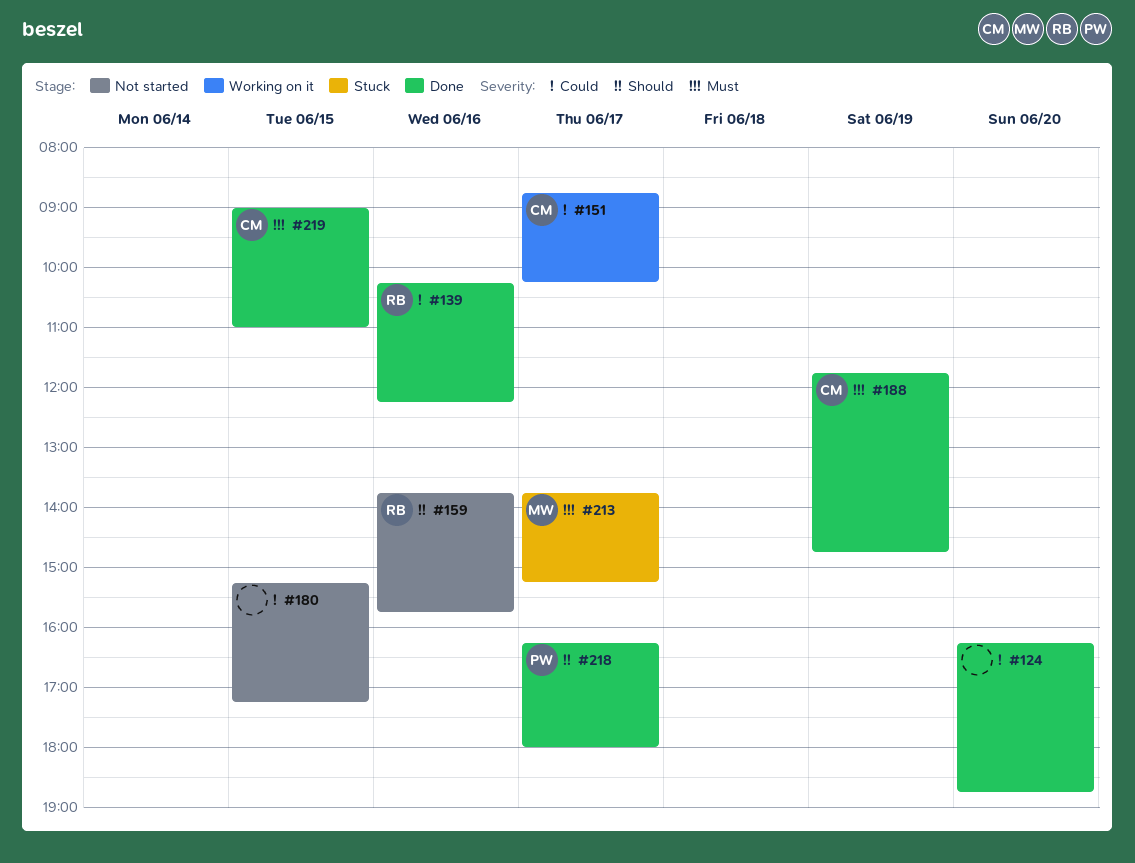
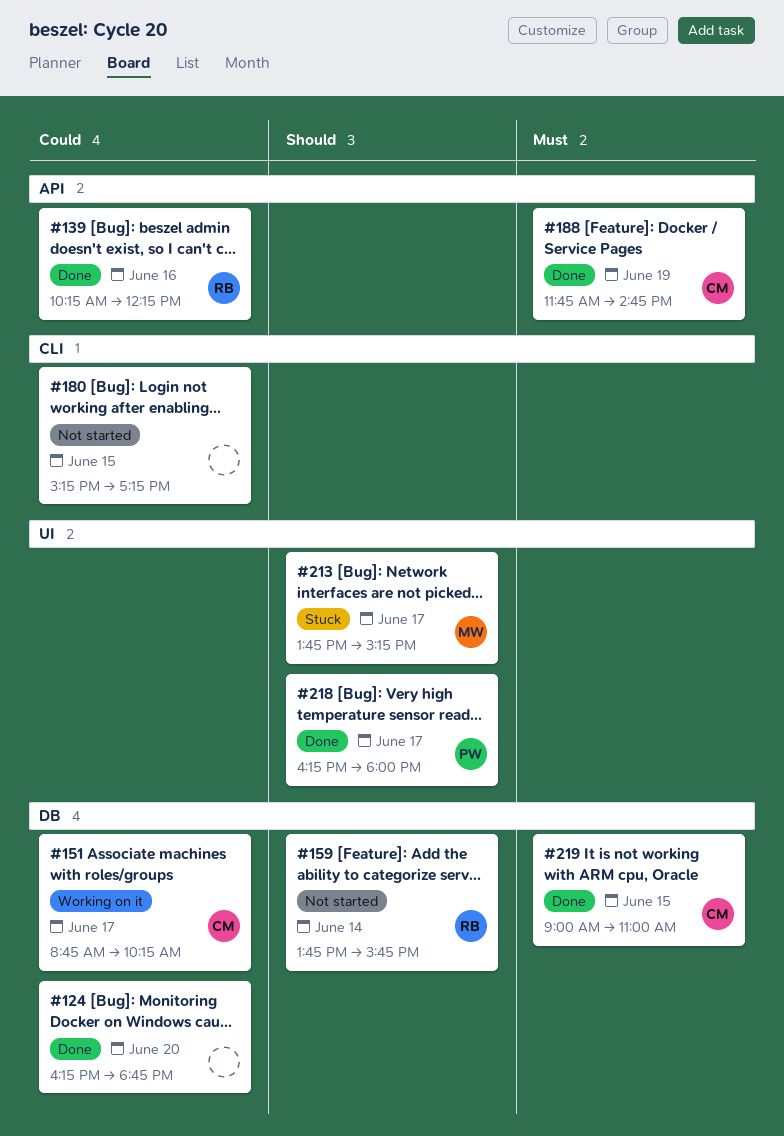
#159, day: Jun 16 -> Jun 14
#213, priority: Must -> Should

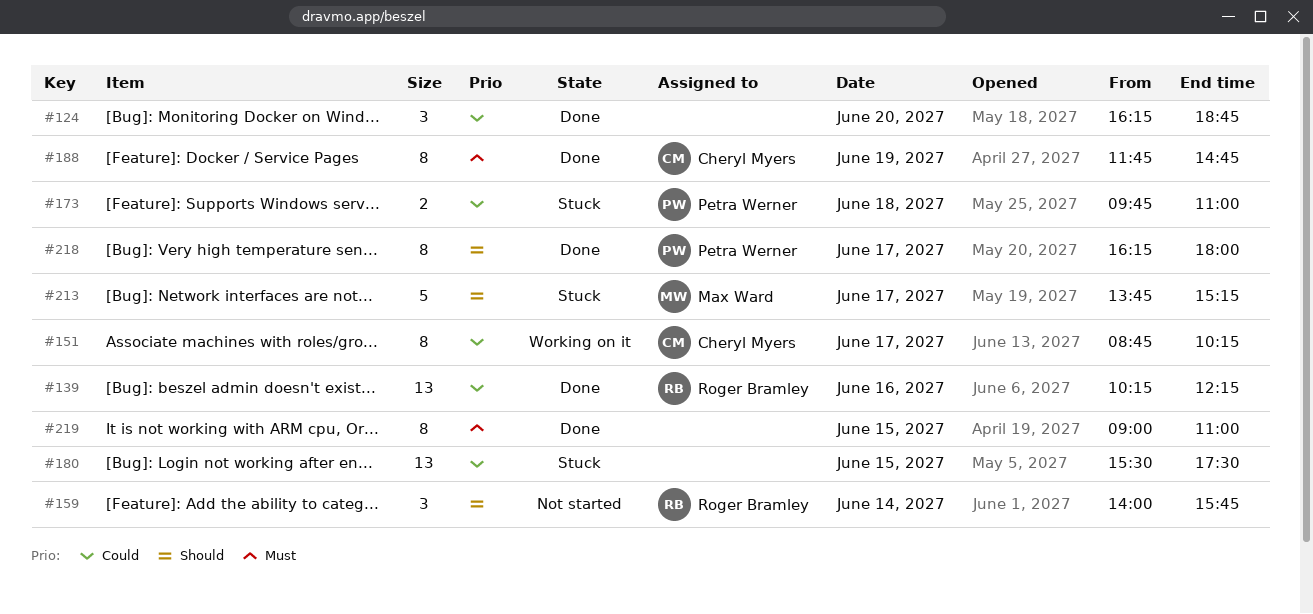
#159, begins: 13:45 -> 14:00
#173: none -> present
#180, status: Not started -> Stuck
#180, begins: 15:15 -> 15:30
#180, ends: 17:15 -> 17:30
#219, owner: Cheryl Myers -> none

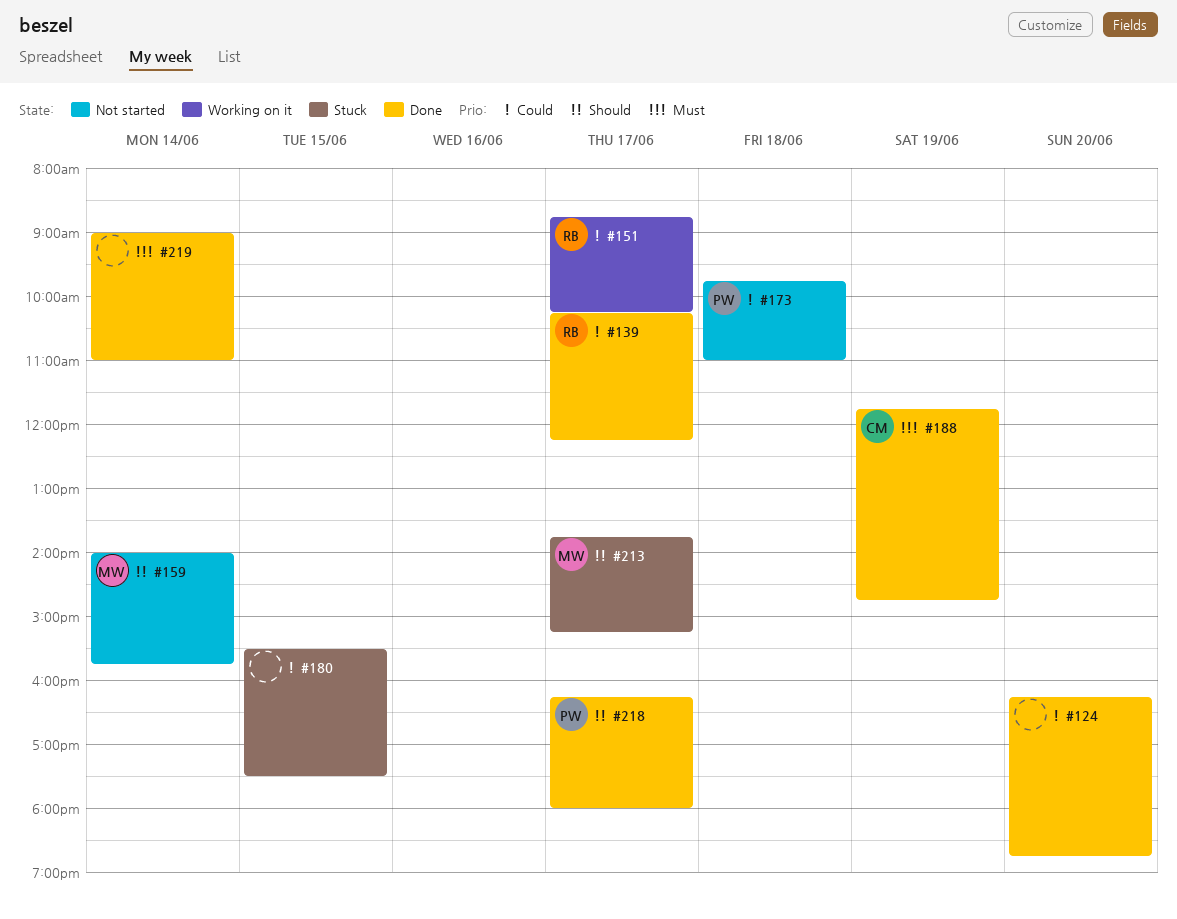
#139, day: Jun 16 -> Jun 17
#151, owner: Cheryl Myers -> Roger Bramley
#159, owner: Roger Bramley -> Max Ward
#173, status: Stuck -> Not started
#219, day: Jun 15 -> Jun 14

